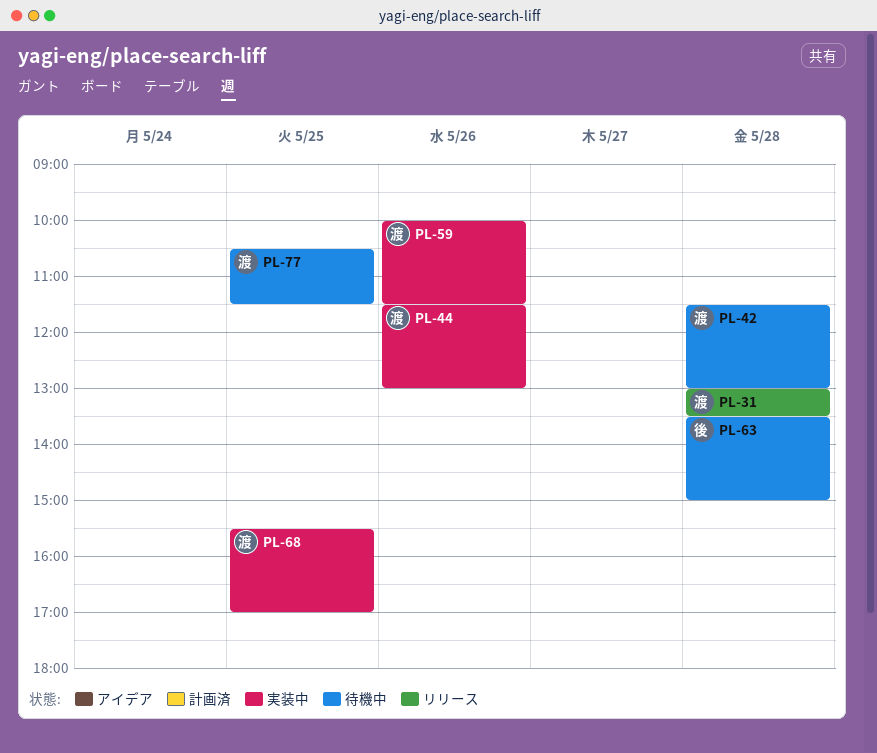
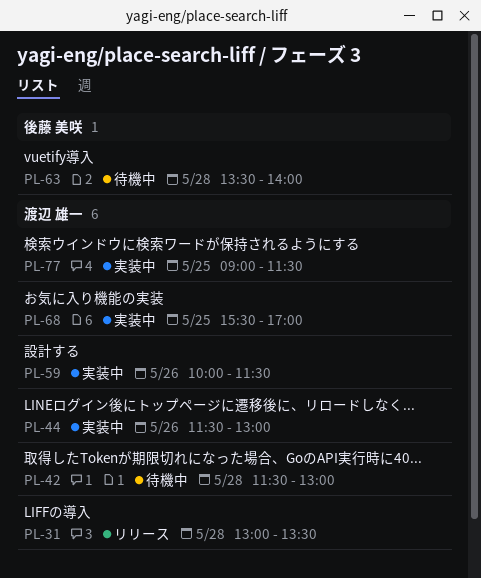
PL-63, ends: 15:00 -> 14:00
PL-77, status: 待機中 -> 実装中
PL-77, begins: 10:30 -> 09:00

